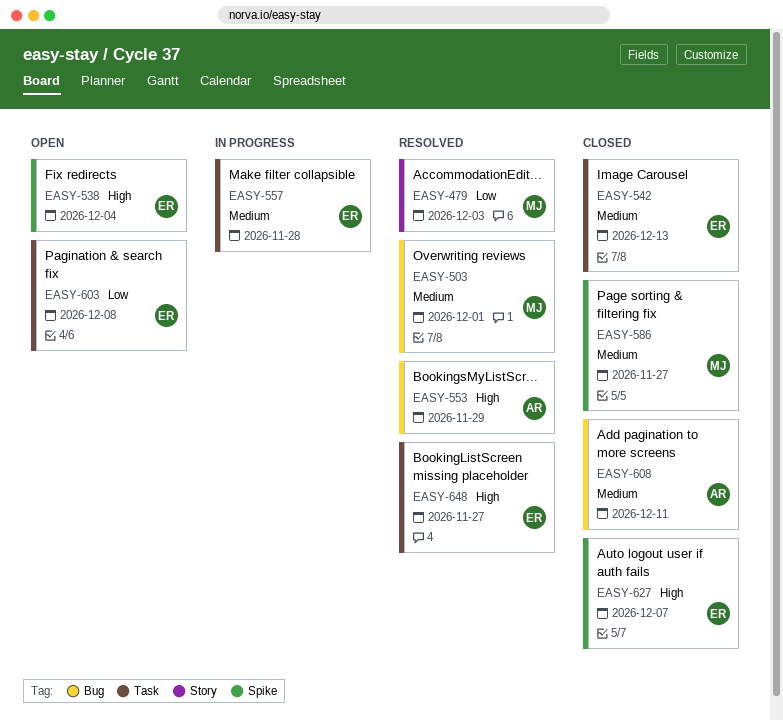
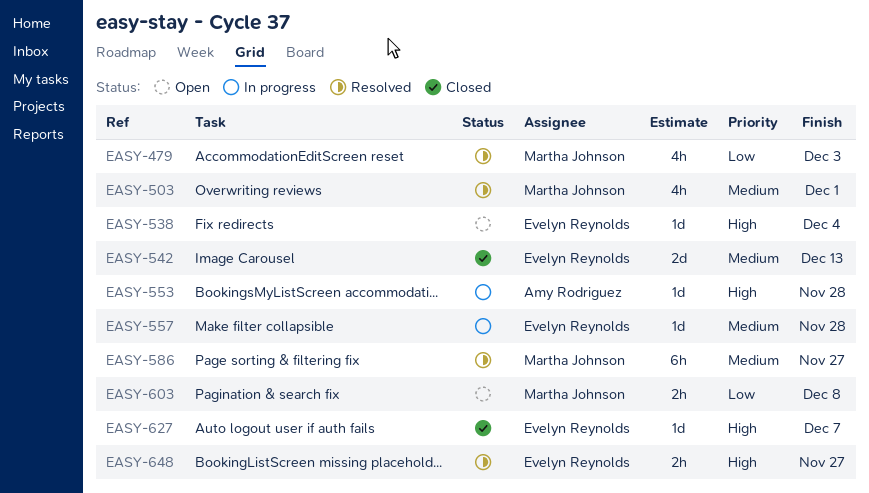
EASY-553, status: Resolved -> In progress
EASY-553, due: Nov 29 -> Nov 28
EASY-586, status: Closed -> Resolved
EASY-603, owner: Evelyn Reynolds -> Martha Johnson
EASY-608: present -> none

